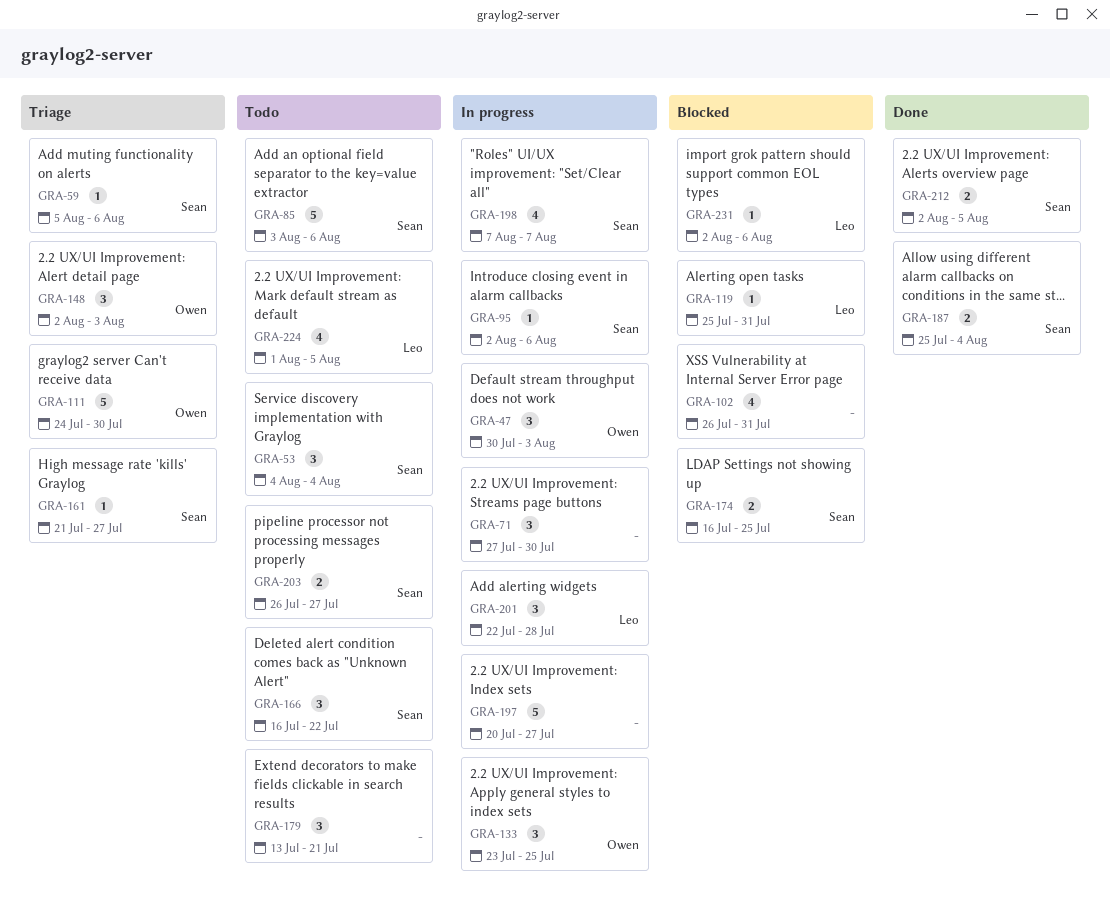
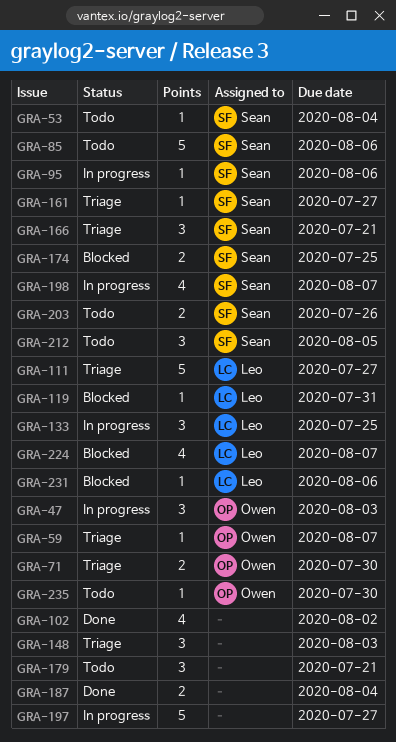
GRA-53, estimate: 3 -> 1
GRA-59, owner: Sean -> Owen
GRA-59, due: Aug 6 -> Aug 7
GRA-71, status: In progress -> Triage
GRA-71, owner: none -> Owen
GRA-71, estimate: 3 -> 2
GRA-102, status: Blocked -> Done
GRA-102, due: Jul 31 -> Aug 2
GRA-111, owner: Owen -> Leo
GRA-111, due: Jul 30 -> Jul 27
GRA-133, owner: Owen -> Leo
GRA-148, owner: Owen -> none
GRA-166, status: Todo -> Triage
GRA-166, due: Jul 22 -> Jul 21
GRA-187, owner: Sean -> none
GRA-201: present -> none
GRA-203, due: Jul 27 -> Jul 26
GRA-212, status: Done -> Todo
GRA-212, estimate: 2 -> 3
GRA-224, status: Todo -> Blocked
GRA-224, due: Aug 5 -> Aug 7
GRA-235: none -> present

